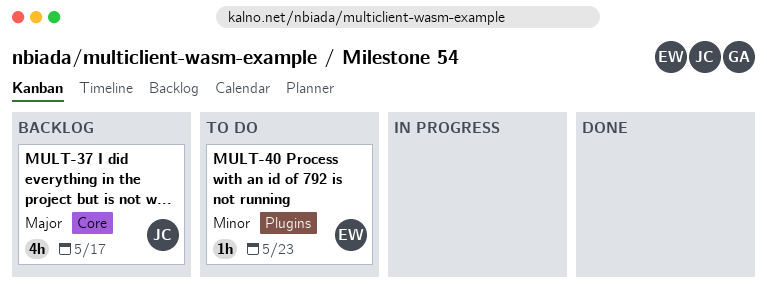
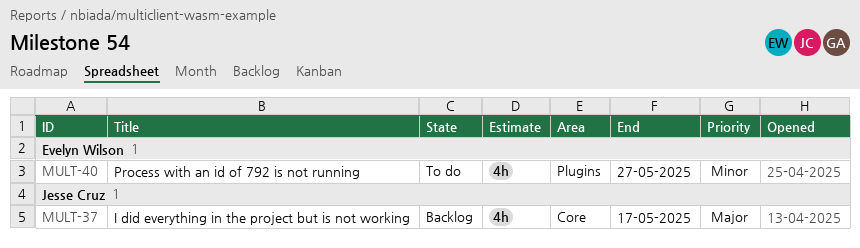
MULT-40, estimate: 1h -> 4h
MULT-40, due: May 23 -> May 27

